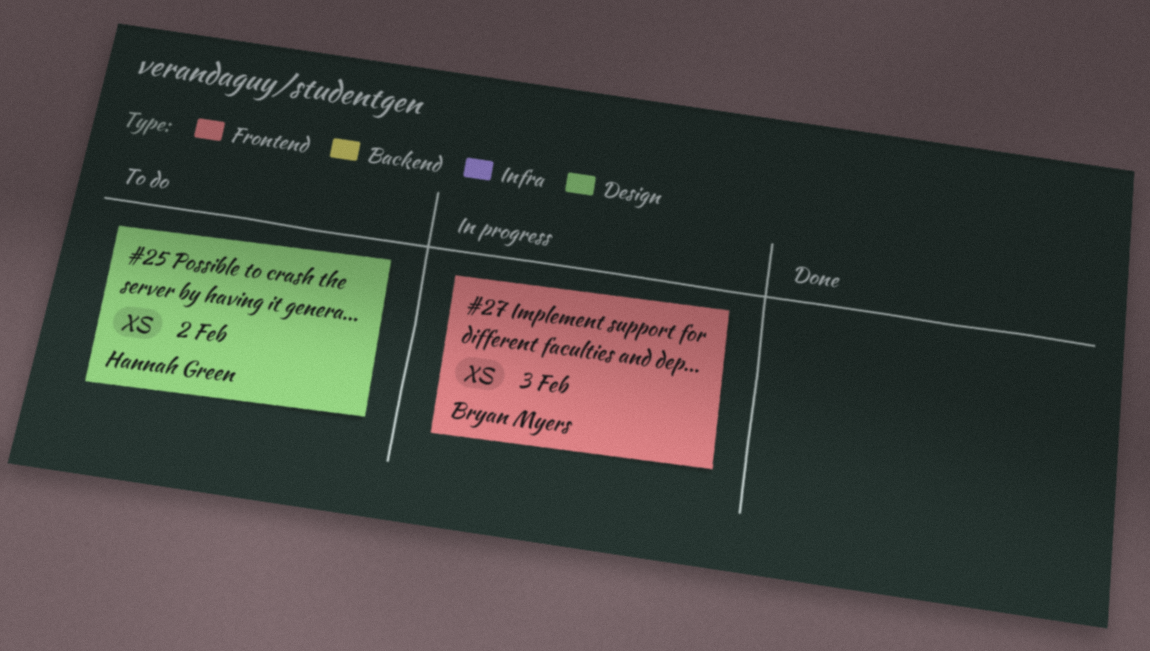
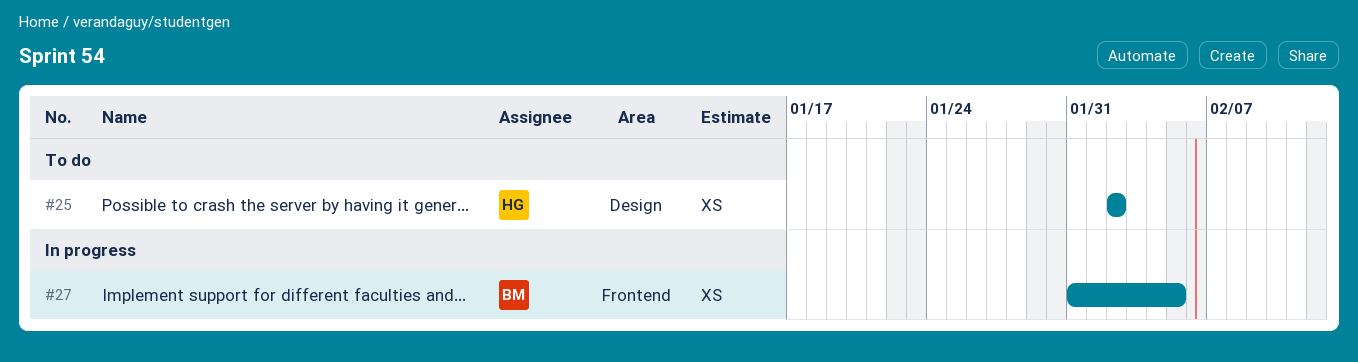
#27, due: Feb 3 -> Feb 5

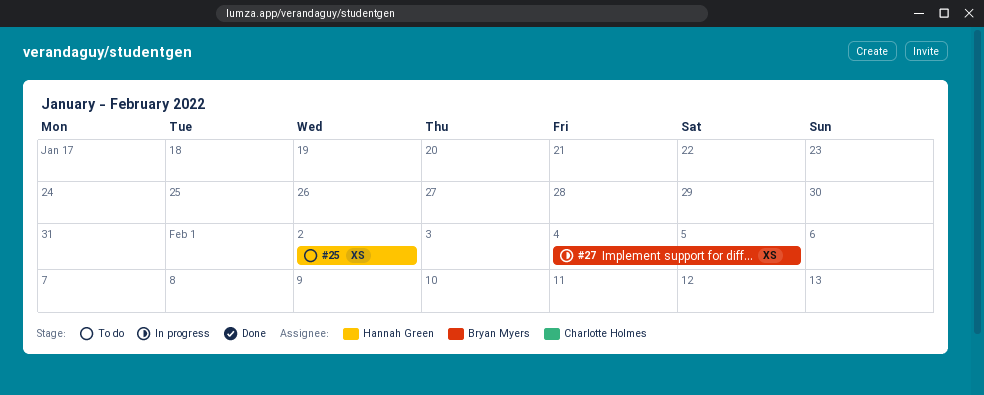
#27, start: Jan 31 -> Feb 4

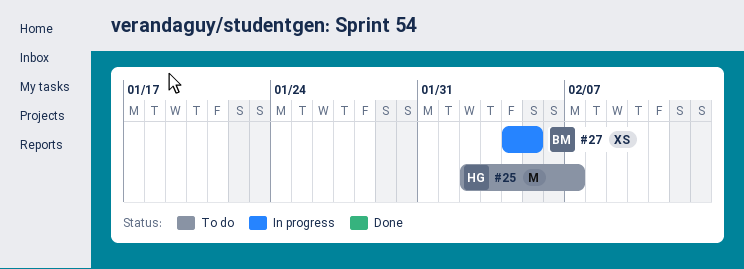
#25, estimate: XS -> M
#25, due: Feb 2 -> Feb 7

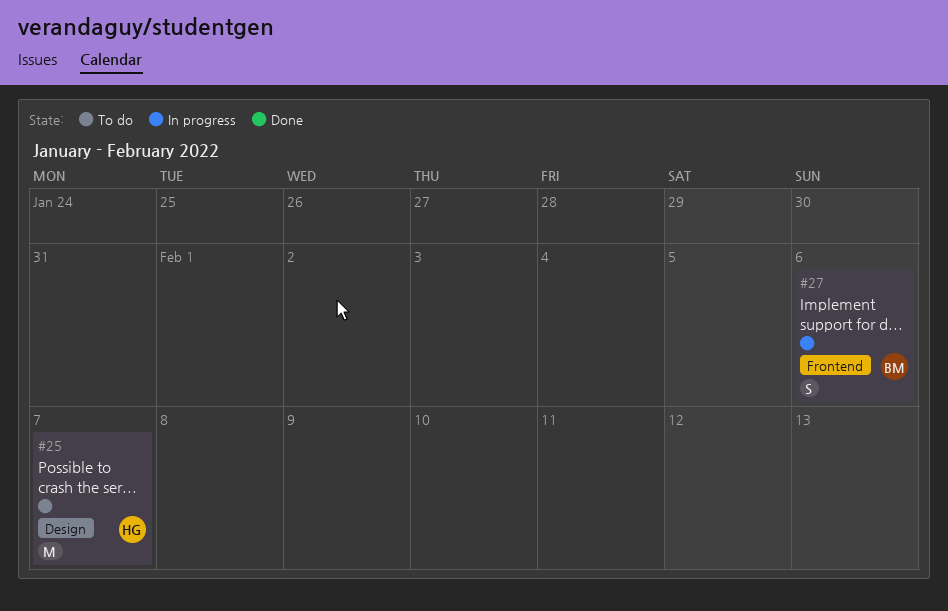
#27, estimate: XS -> S
#27, due: Feb 5 -> Feb 6

